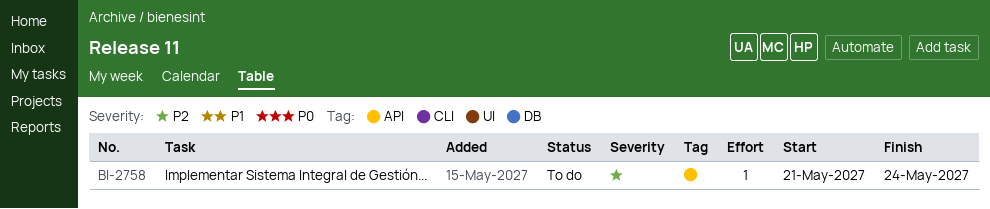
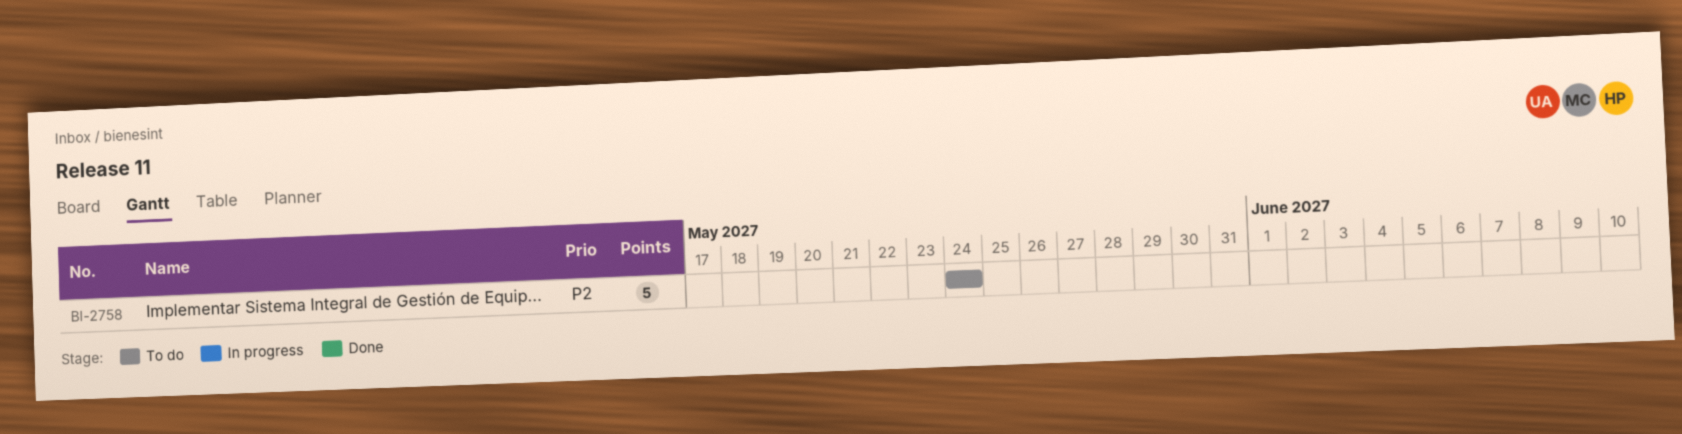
BI-2758, estimate: 1 -> 5
BI-2758, start: May 21 -> May 24

